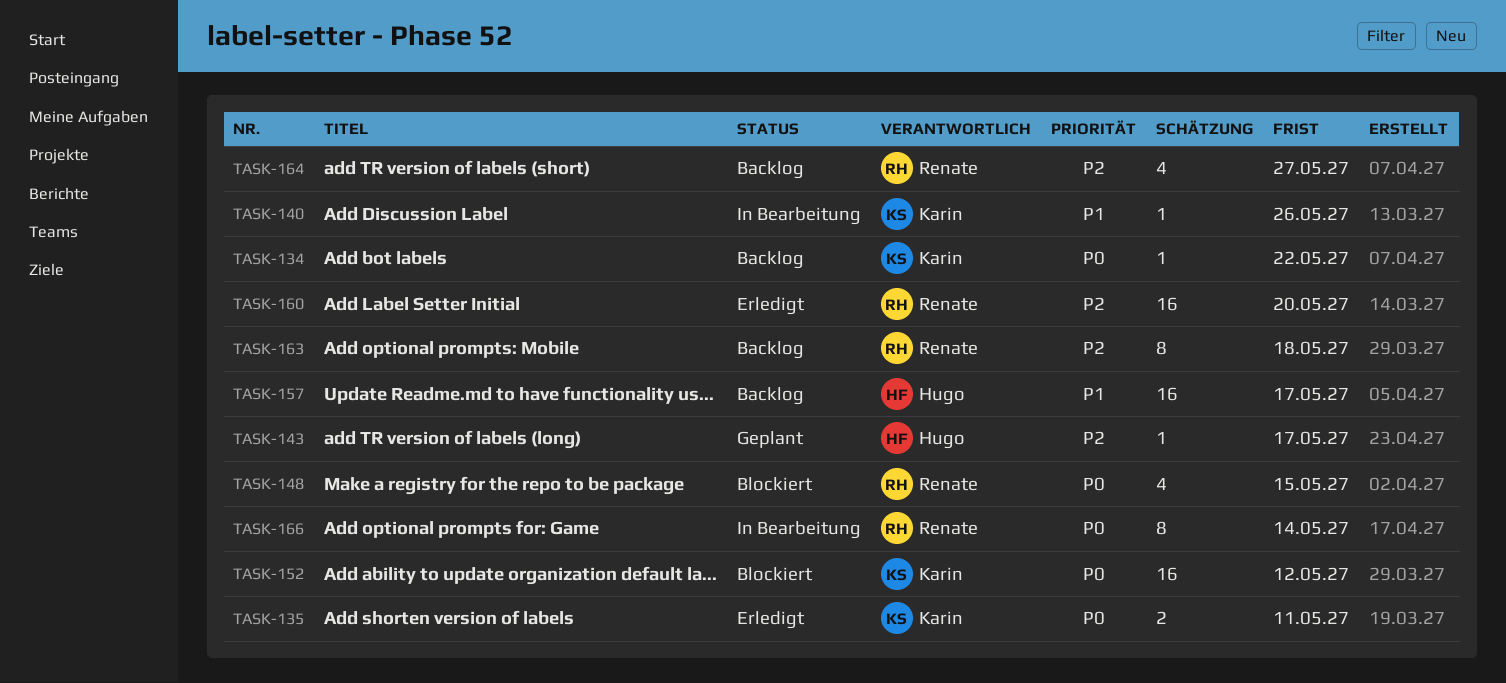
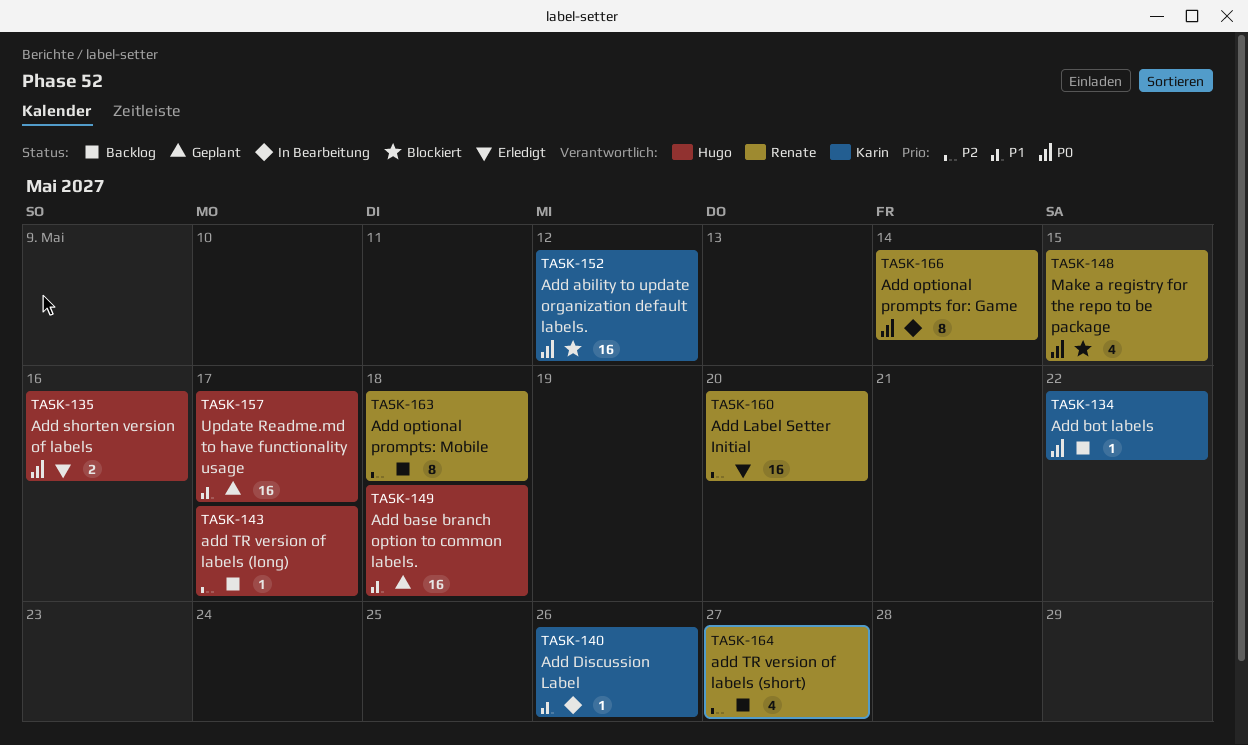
TASK-135, owner: Karin -> Hugo
TASK-135, due: May 11 -> May 16
TASK-143, status: Geplant -> Backlog
TASK-149: none -> present
TASK-157, status: Backlog -> Geplant

